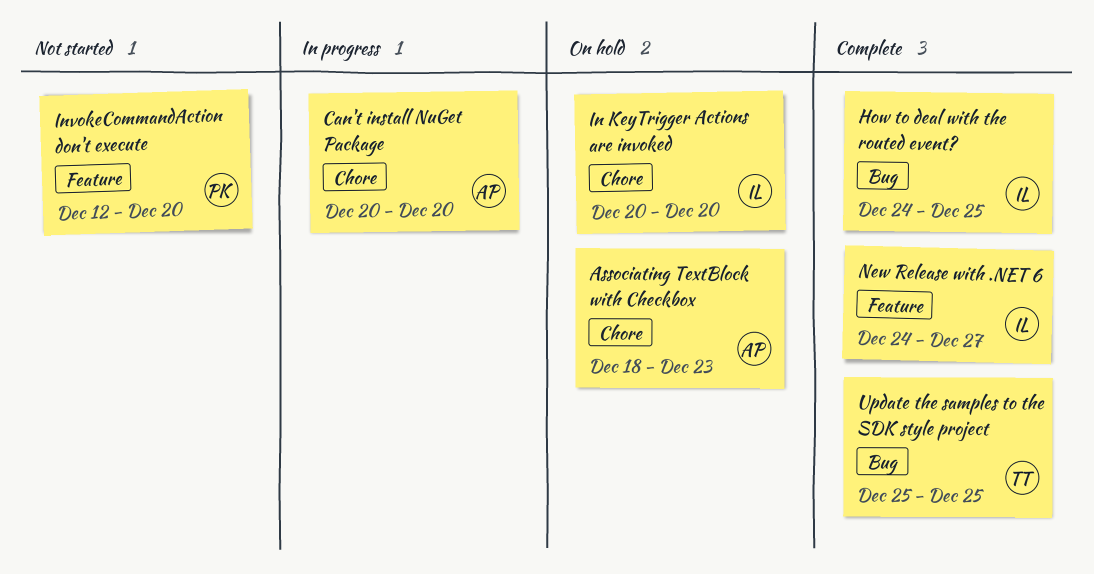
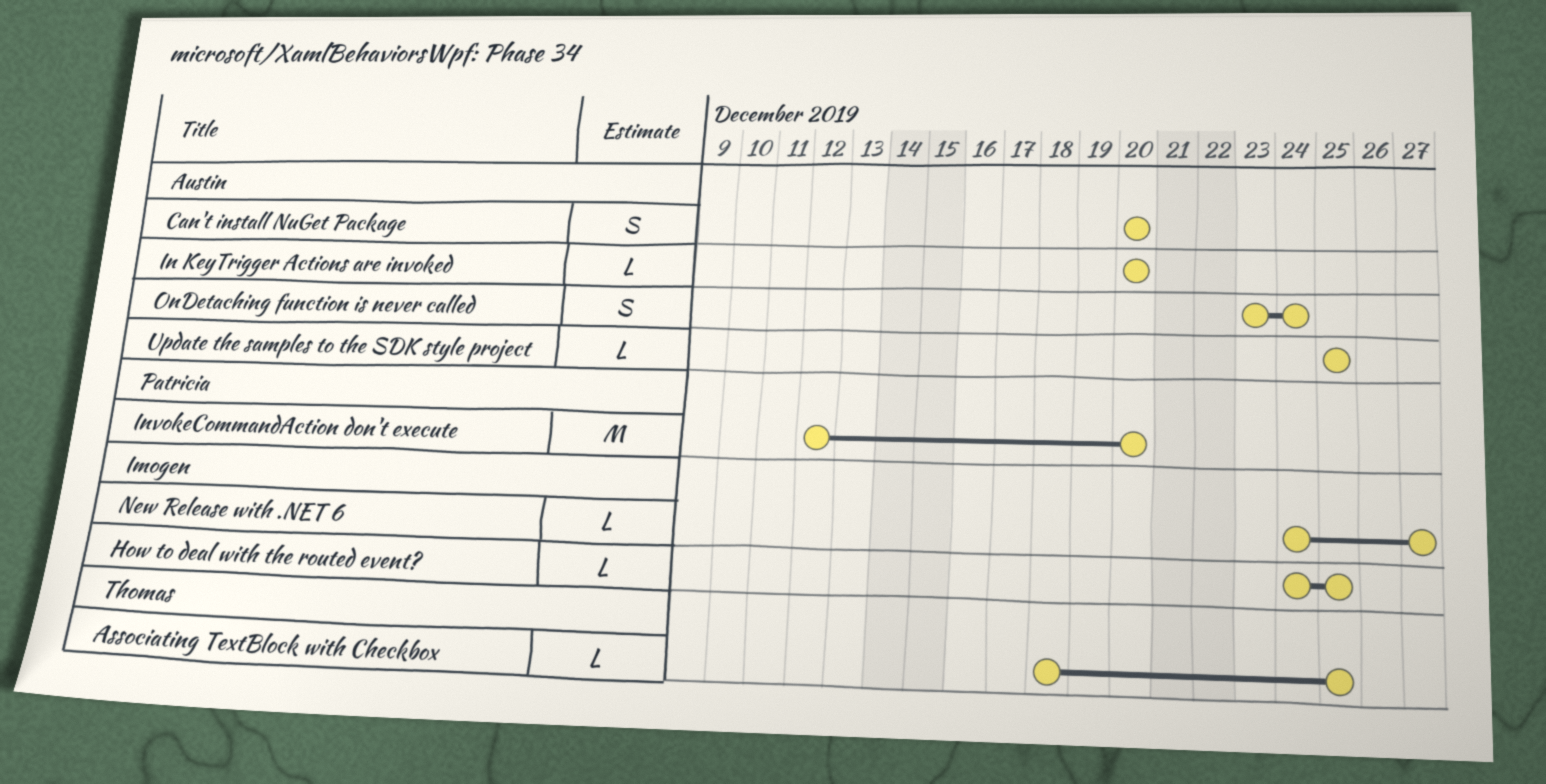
Associating TextBlock with Checkbox, owner: Austin -> Thomas
Associating TextBlock with Checkbox, due: Dec 23 -> Dec 25
In KeyTrigger Actions are invoked, owner: Imogen -> Austin
OnDetaching function is never called: none -> present
Update the samples to the SDK style project, owner: Thomas -> Austin

